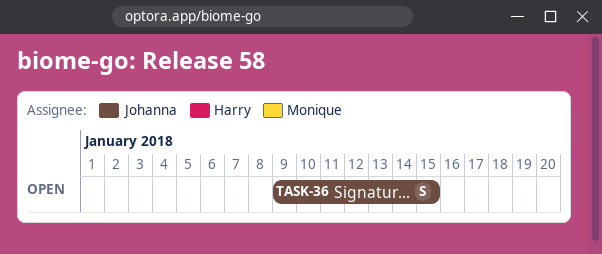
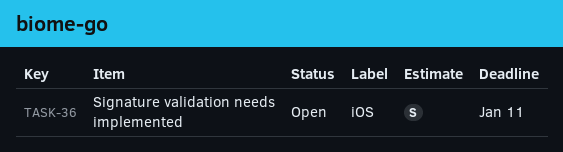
TASK-36, due: Jan 15 -> Jan 11

